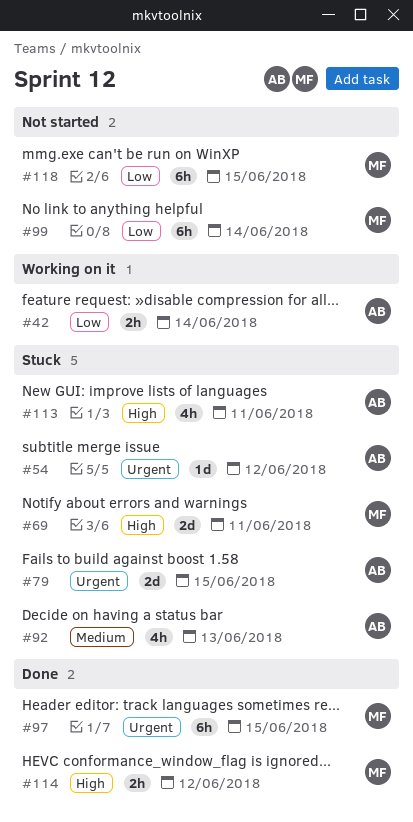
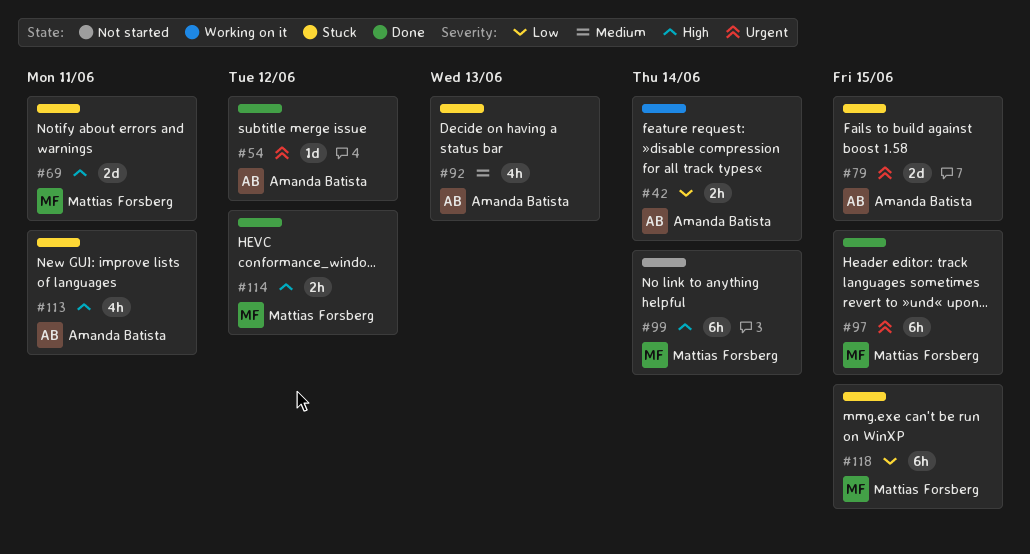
#54, status: Stuck -> Done
#99, priority: Low -> High
#118, status: Not started -> Stuck

